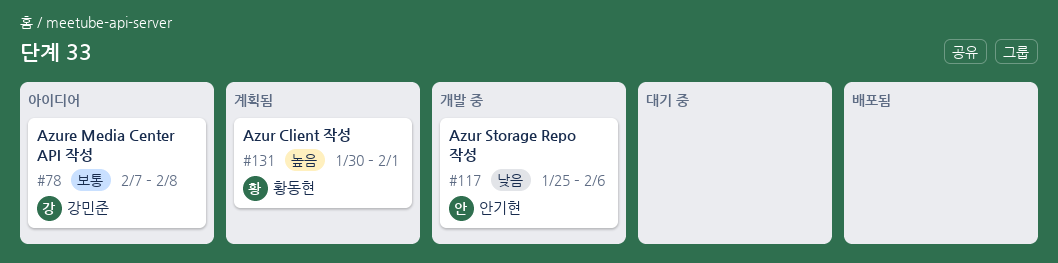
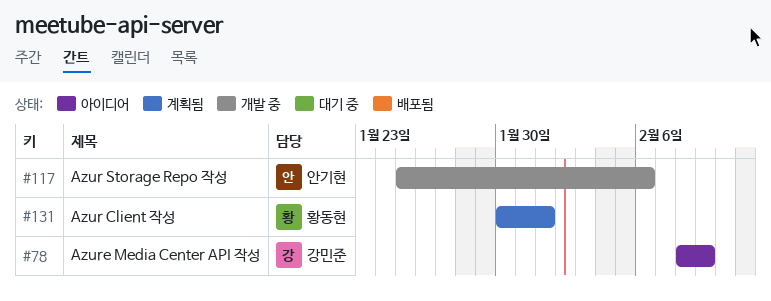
#78, start: Feb 7 -> Feb 8
#78, due: Feb 8 -> Feb 9

